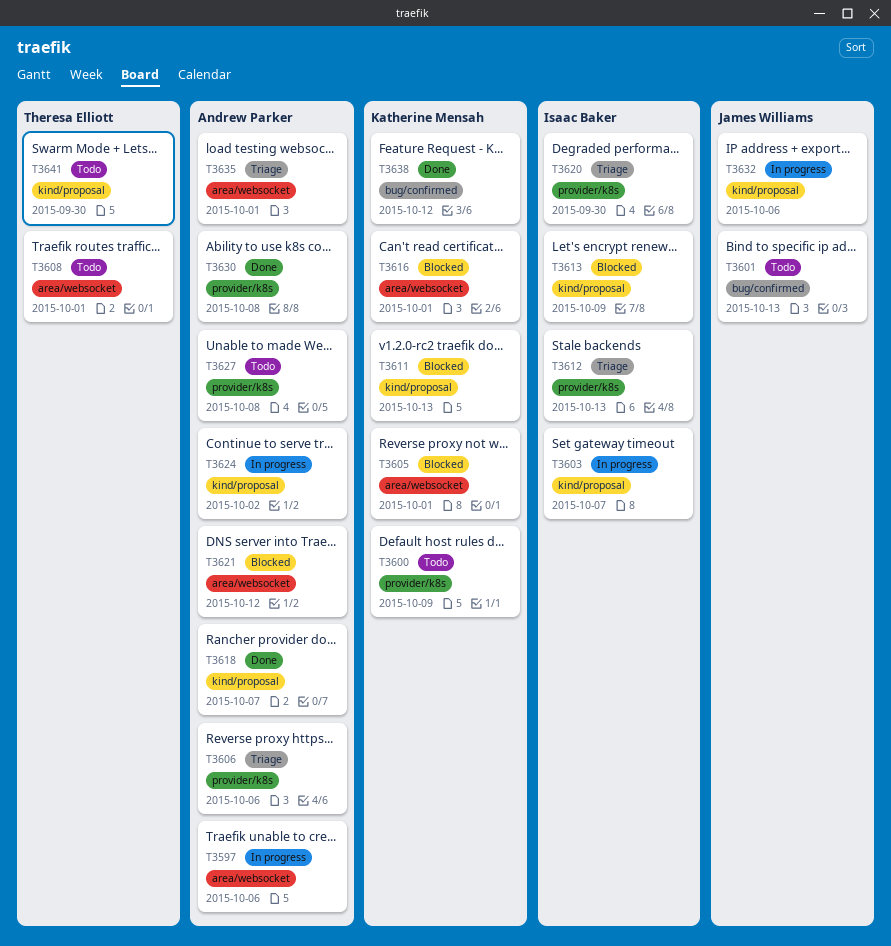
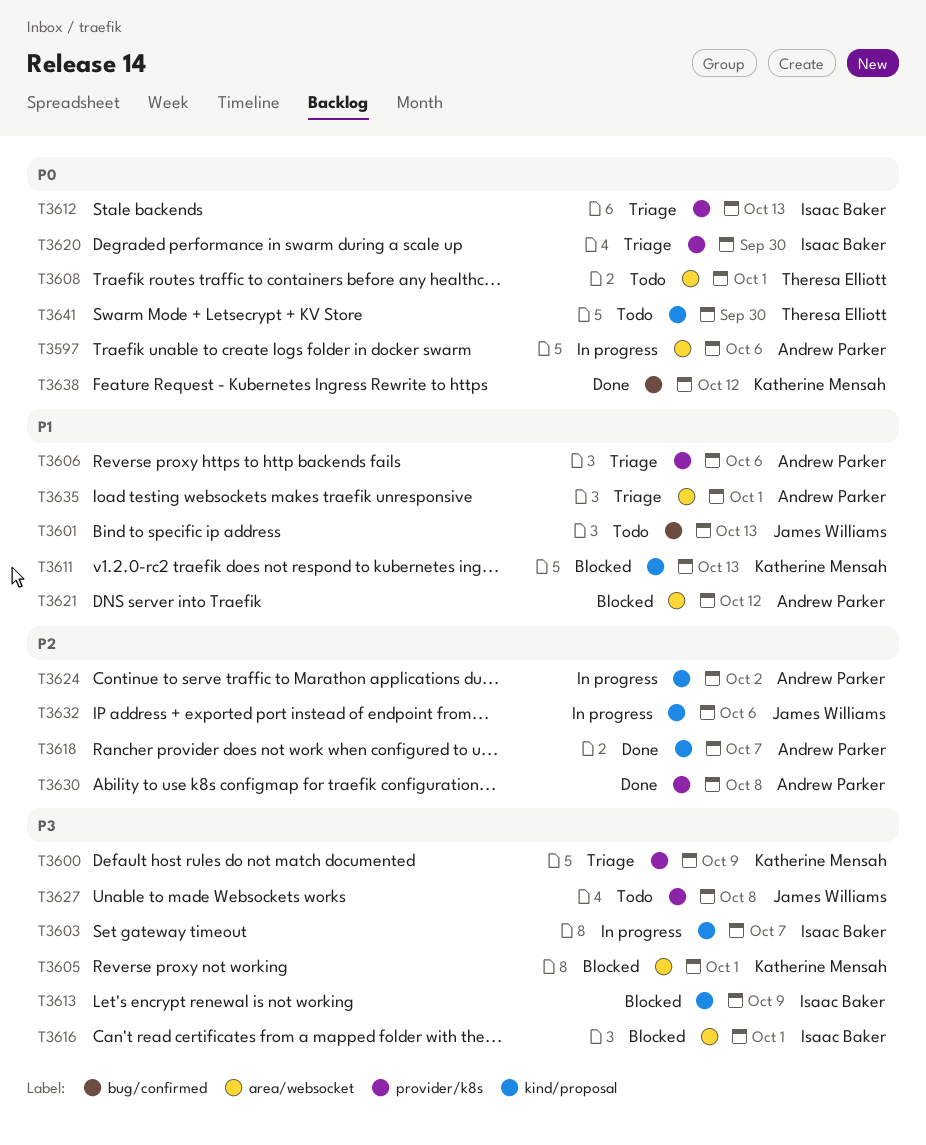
T3600, status: Todo -> Triage
T3616, owner: Katherine Mensah -> Isaac Baker
T3627, owner: Andrew Parker -> James Williams

